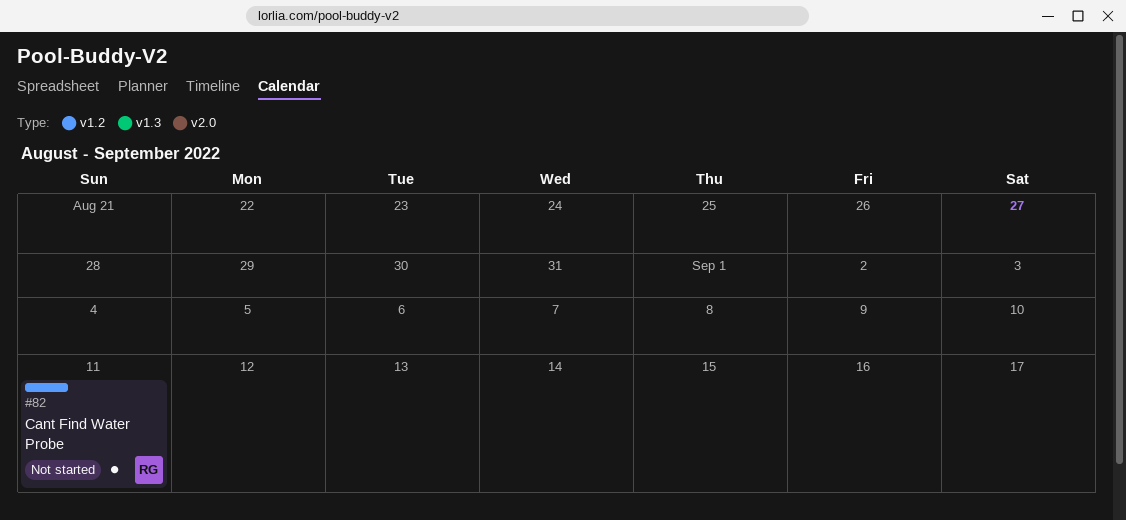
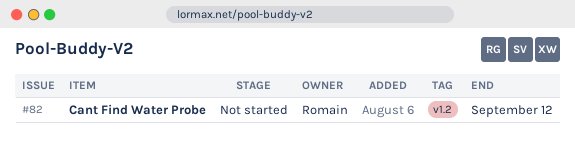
#82, due: Sep 11 -> Sep 12

